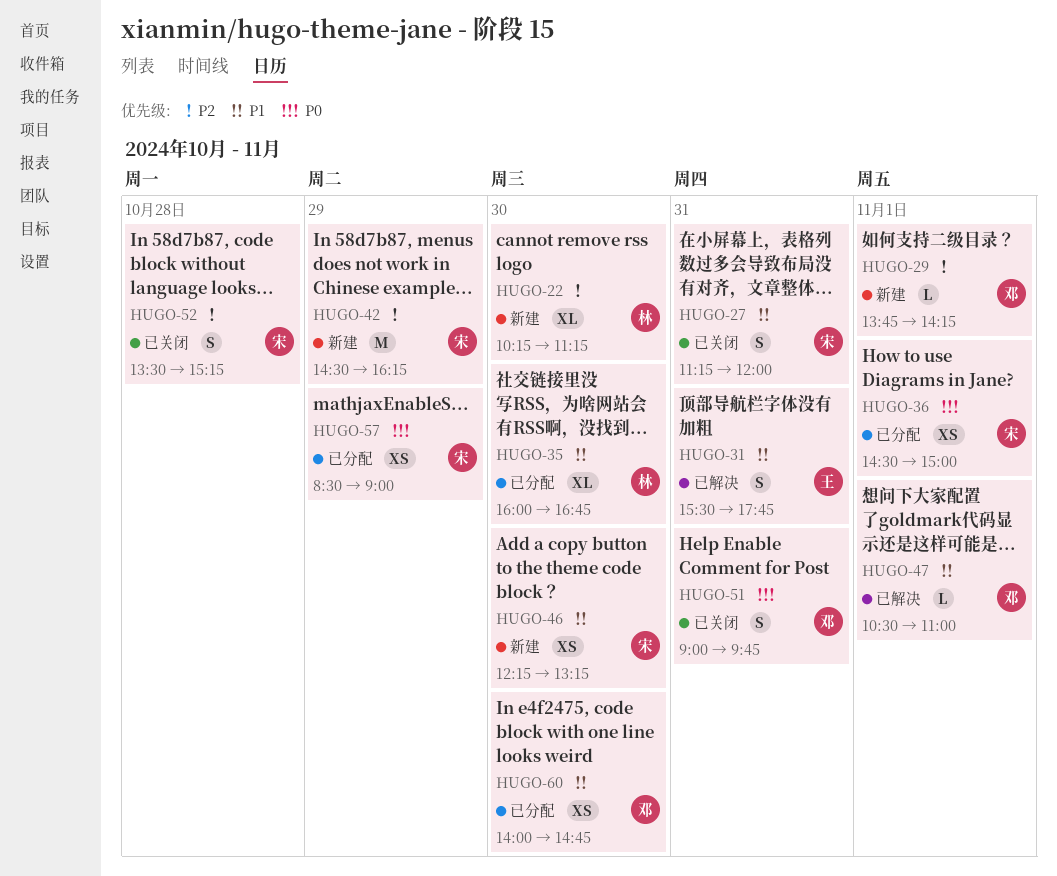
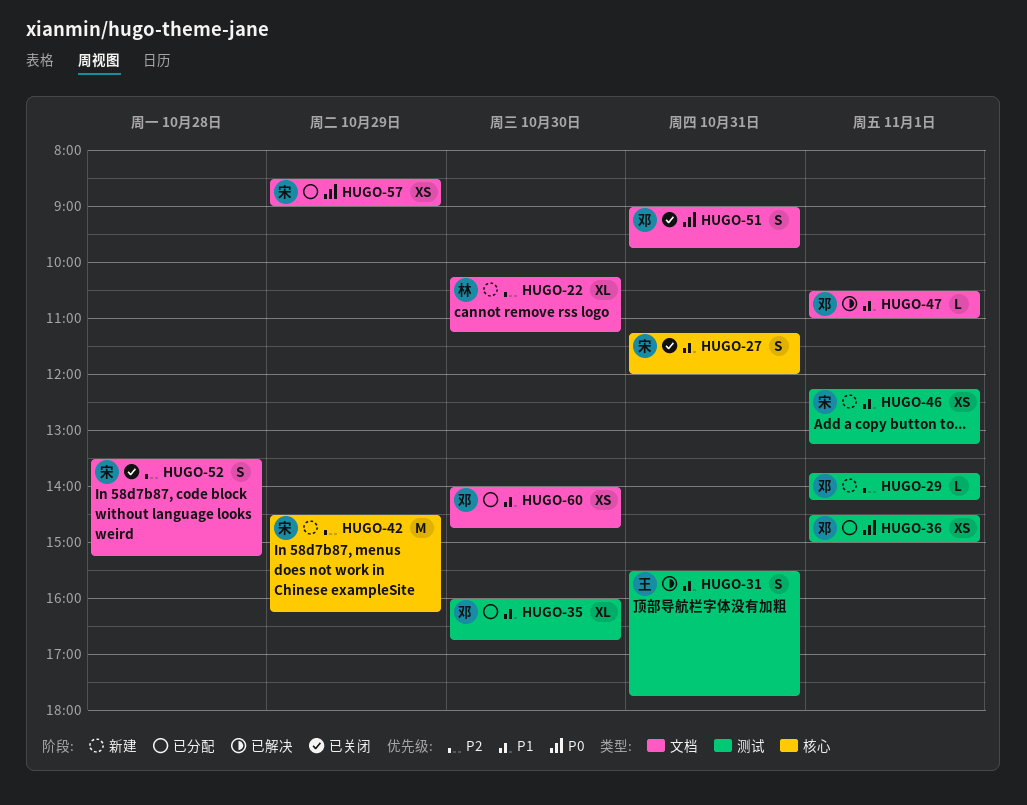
HUGO-35, owner: 林 -> 邓
HUGO-36, owner: 宋 -> 邓
HUGO-46, day: Oct 30 -> Nov 1

